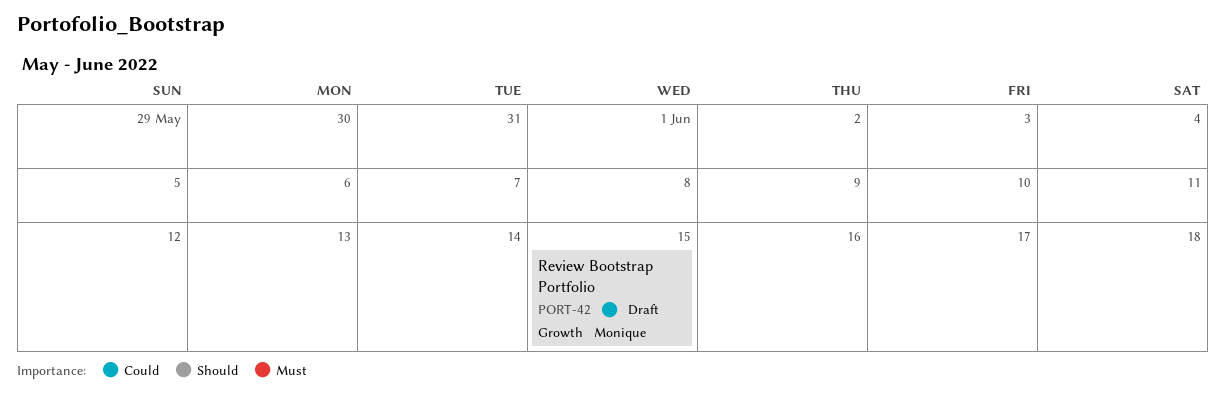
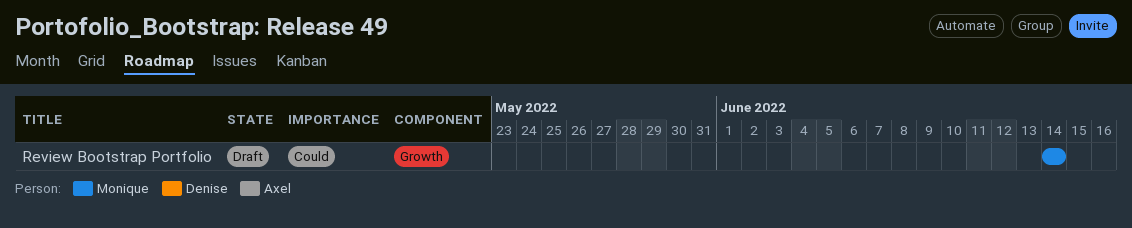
Review Bootstrap Portfolio, due: Jun 15 -> Jun 14

